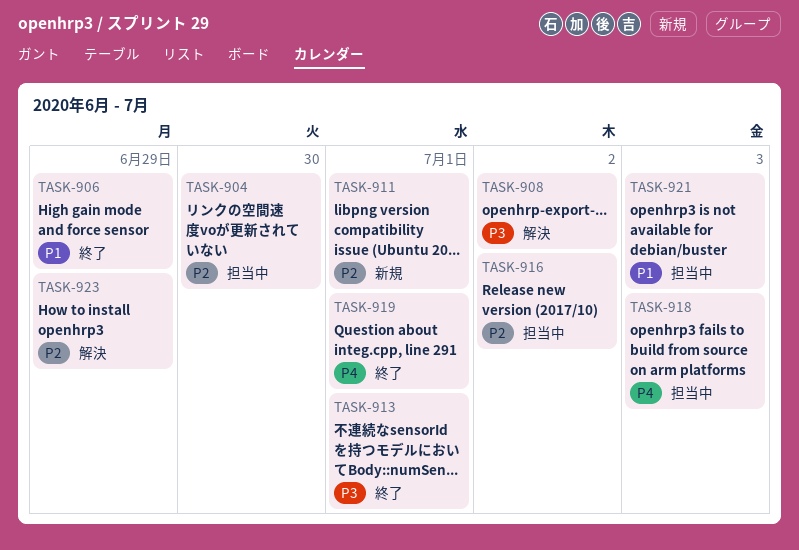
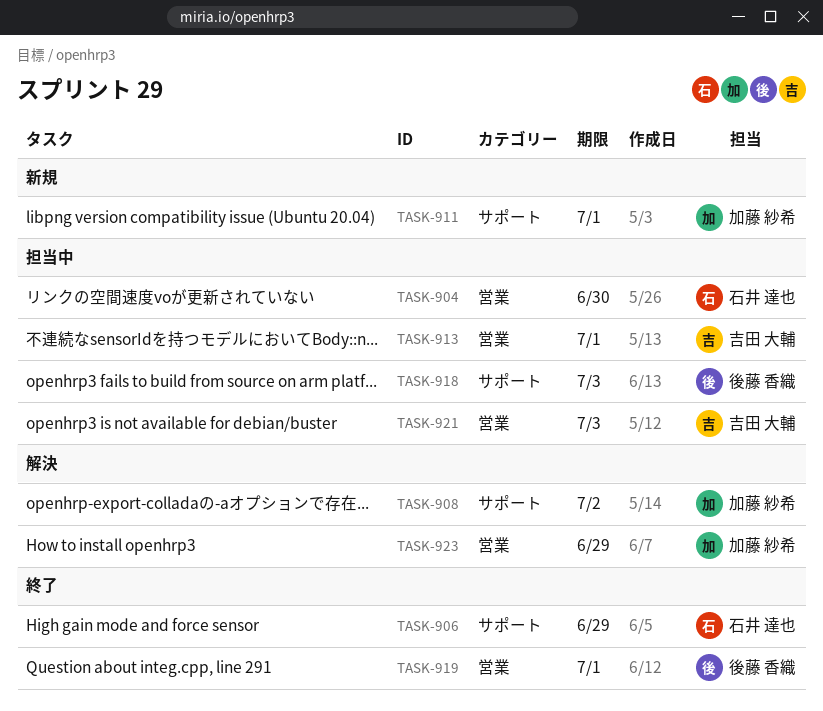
TASK-913, status: 終了 -> 担当中
TASK-916: present -> none

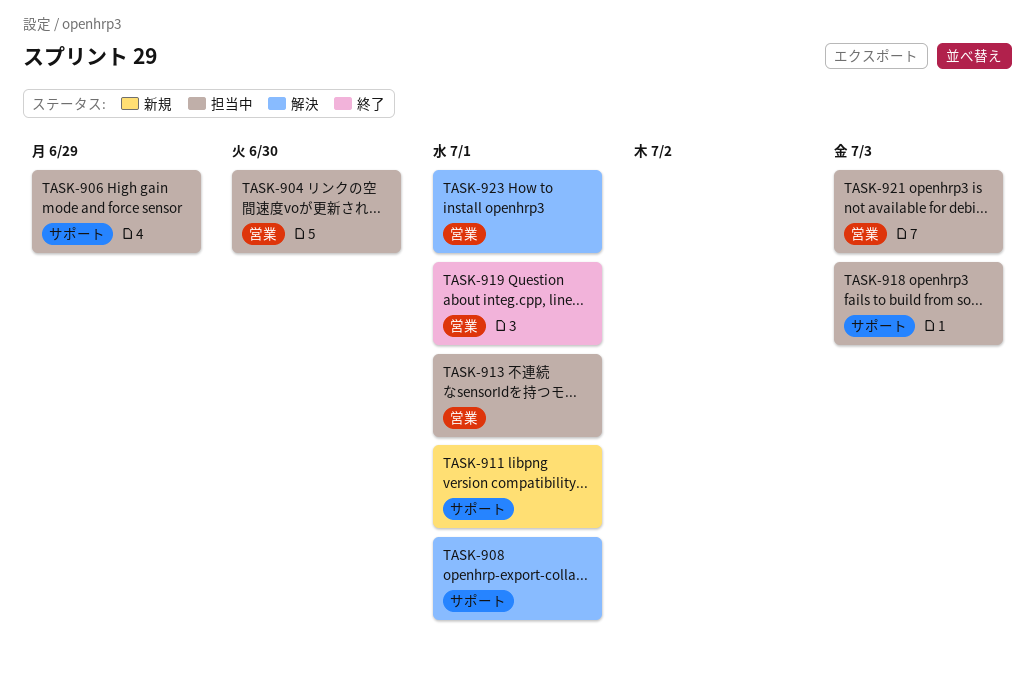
TASK-906, status: 終了 -> 担当中
TASK-908, due: Jul 2 -> Jul 1
TASK-923, due: Jun 29 -> Jul 1

